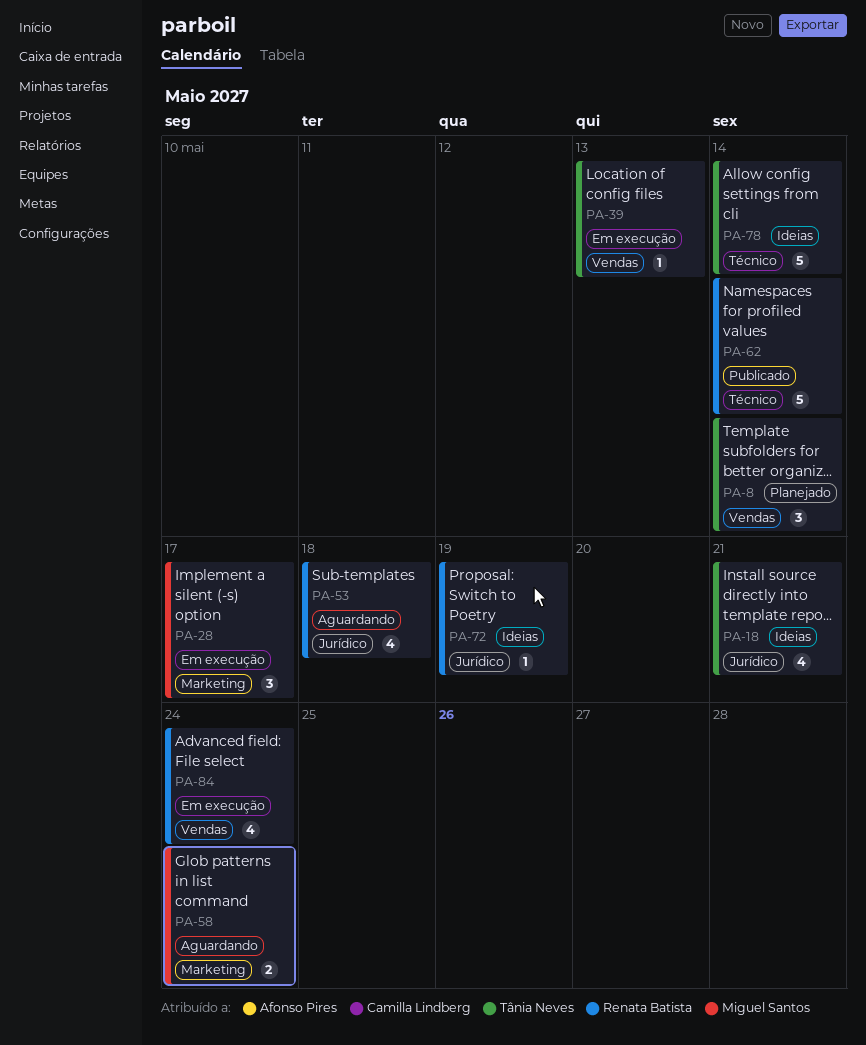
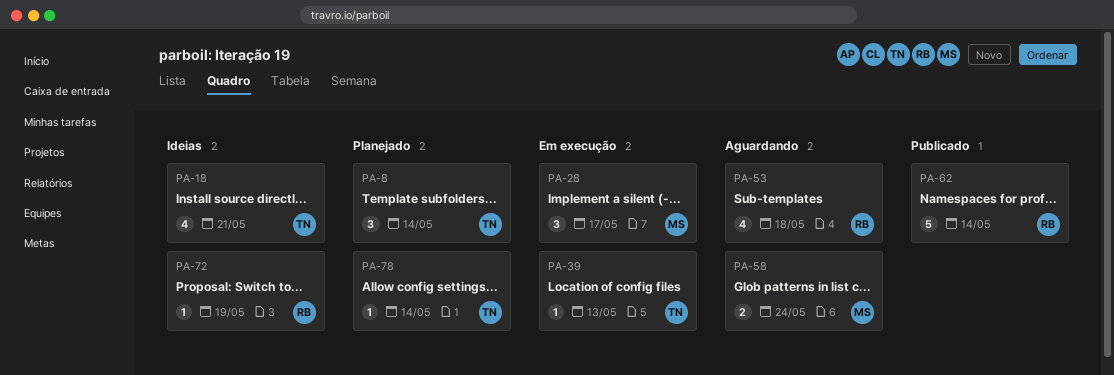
PA-78, status: Ideias -> Planejado
PA-78, estimate: 5 -> 1
PA-84: present -> none

